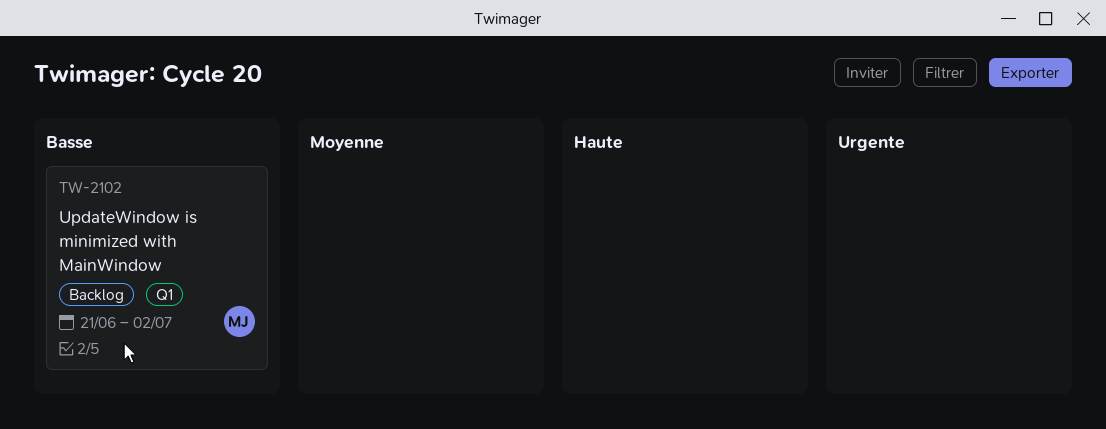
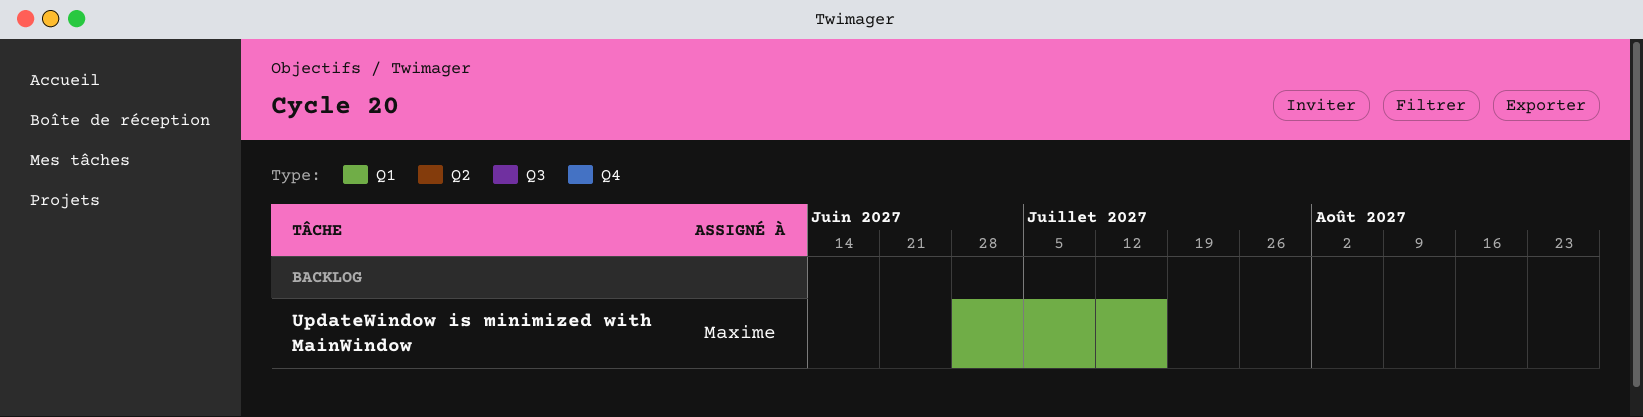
UpdateWindow is minimized with MainWindow, start: Jun 21 -> Jun 28
UpdateWindow is minimized with MainWindow, due: Jul 2 -> Jul 16

